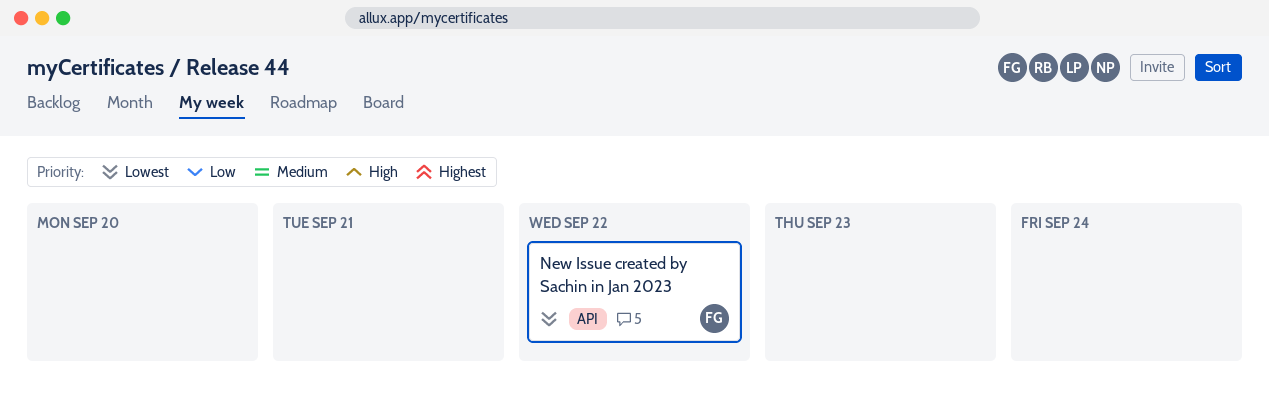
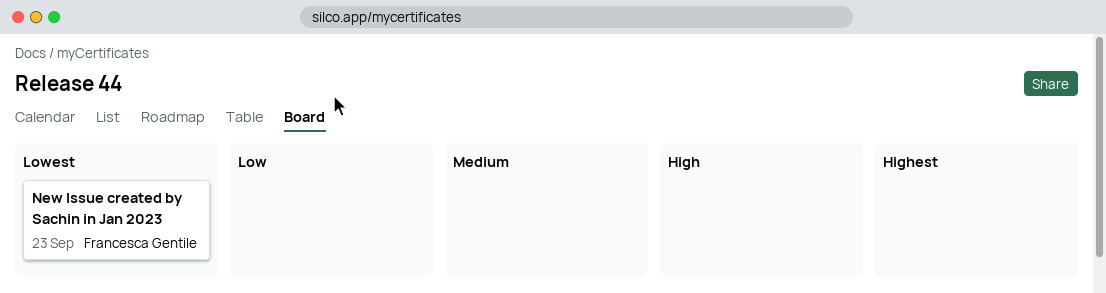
New Issue created by Sachin in Jan 2023, due: Sep 22 -> Sep 23

